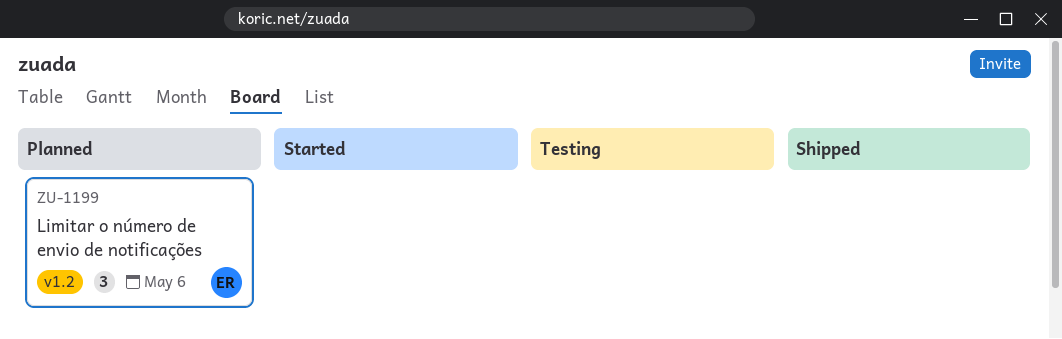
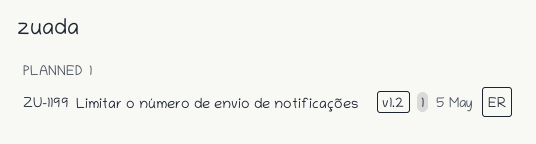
ZU-1199, estimate: 3 -> 1
ZU-1199, due: May 6 -> May 5

